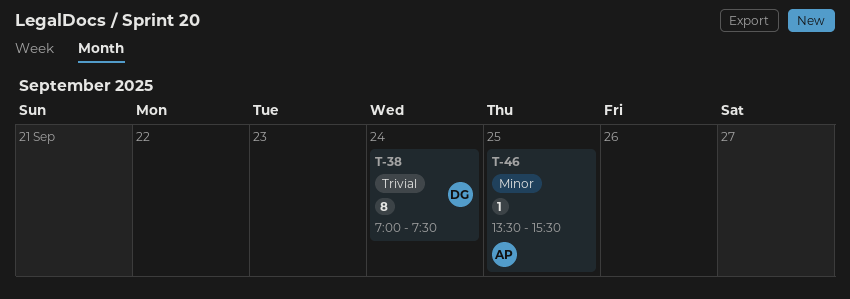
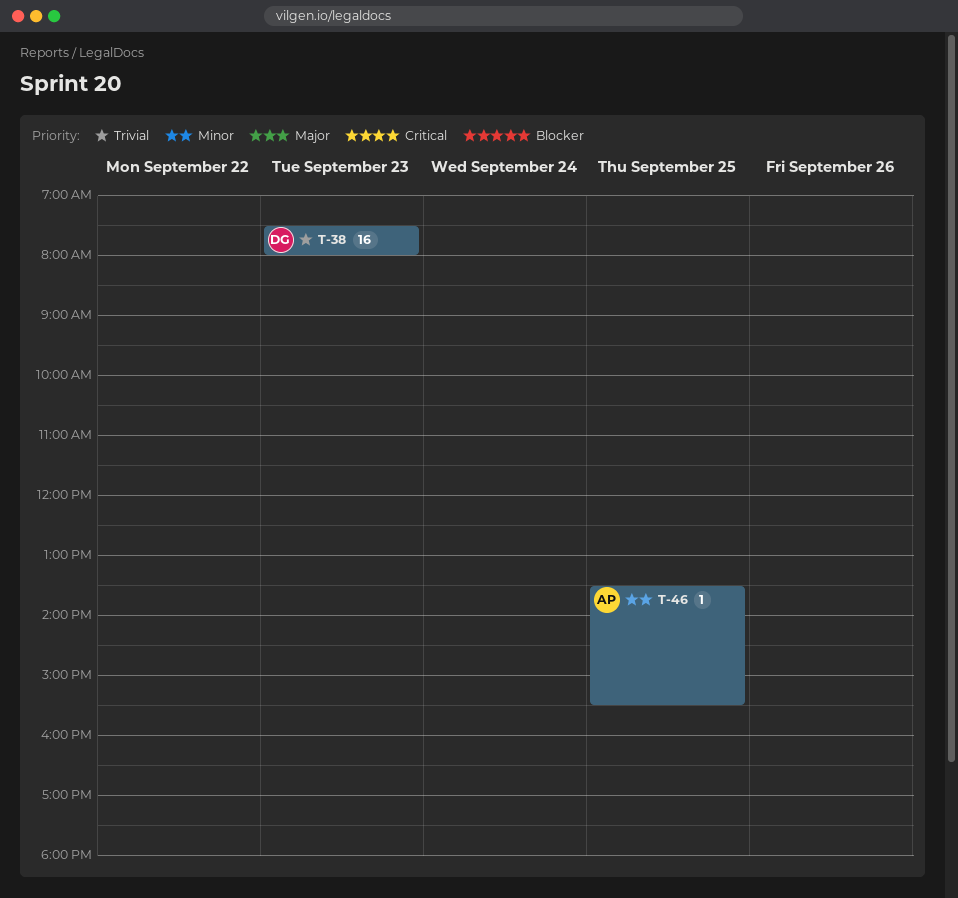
T-38, estimate: 8 -> 16
T-38, day: Sep 24 -> Sep 23
T-38, begins: 07:00 -> 07:30
T-38, ends: 07:30 -> 08:00

